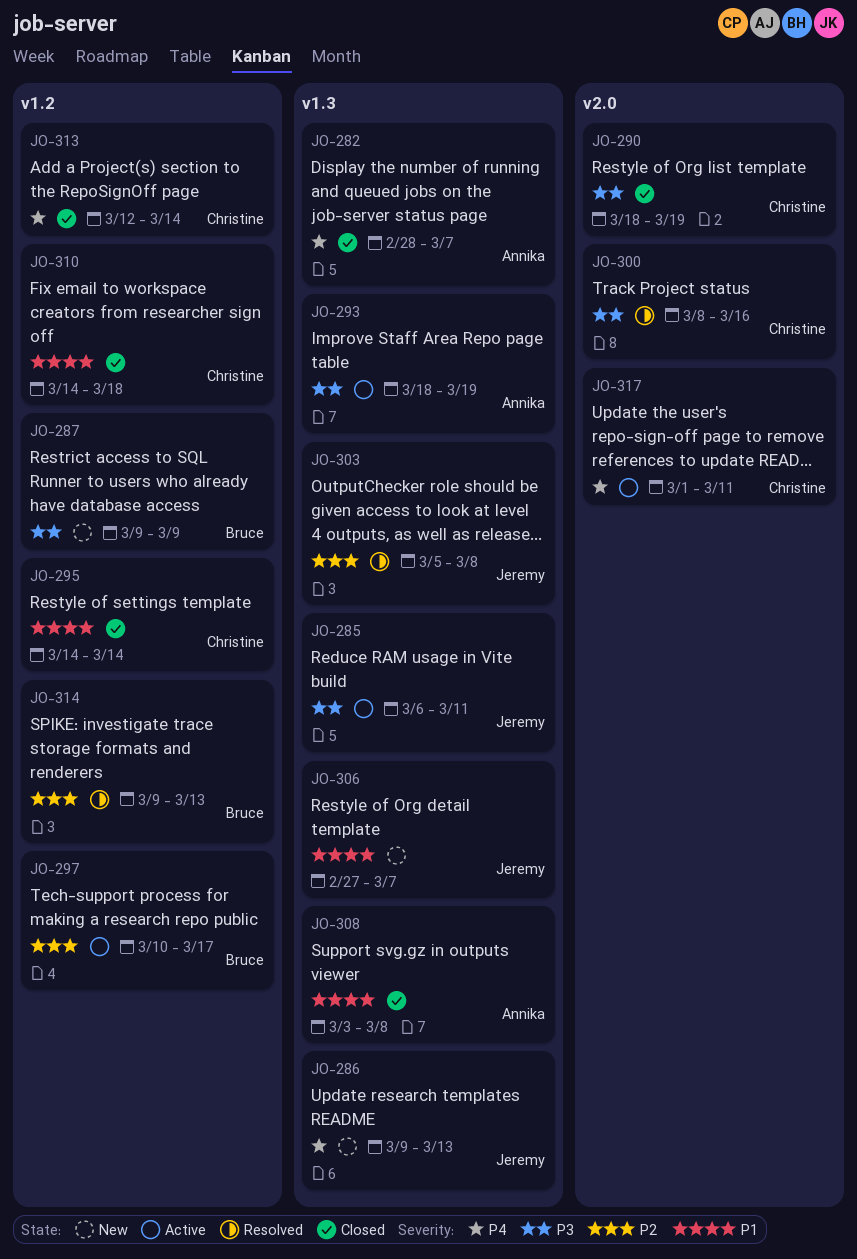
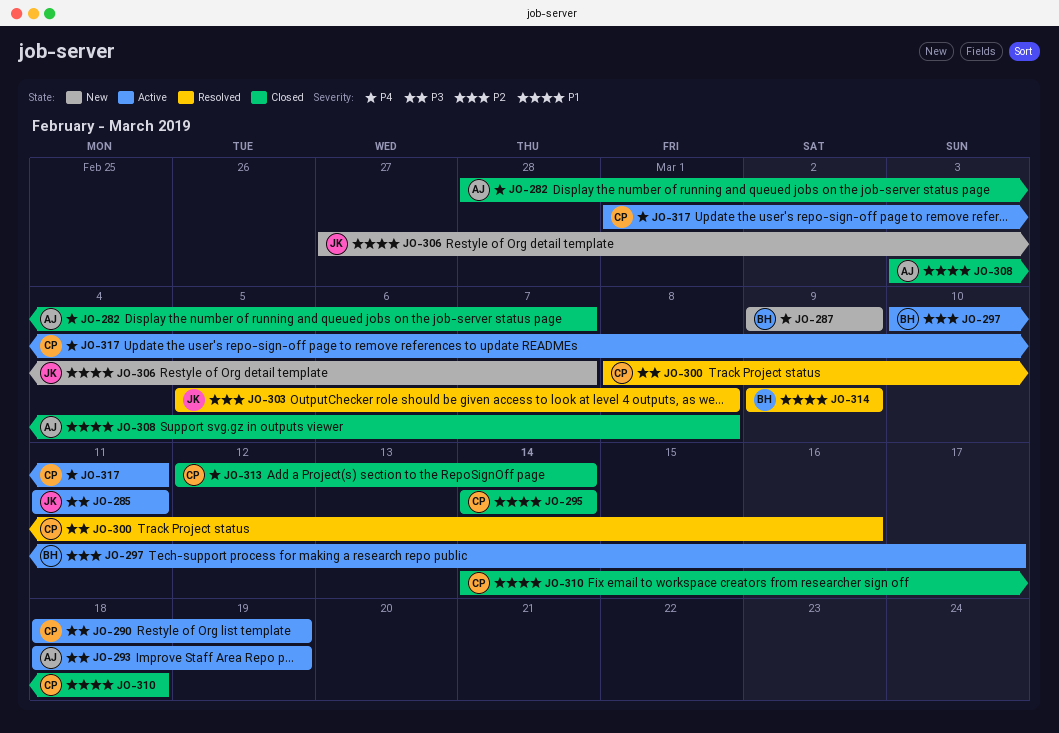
JO-285, start: Mar 6 -> Mar 11
JO-286: present -> none
JO-287, priority: P3 -> P4
JO-290, status: Closed -> Active
JO-314, priority: P2 -> P1
JO-314, due: Mar 13 -> Mar 9

